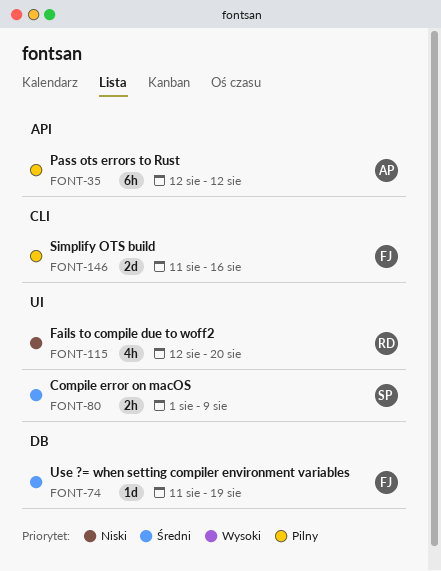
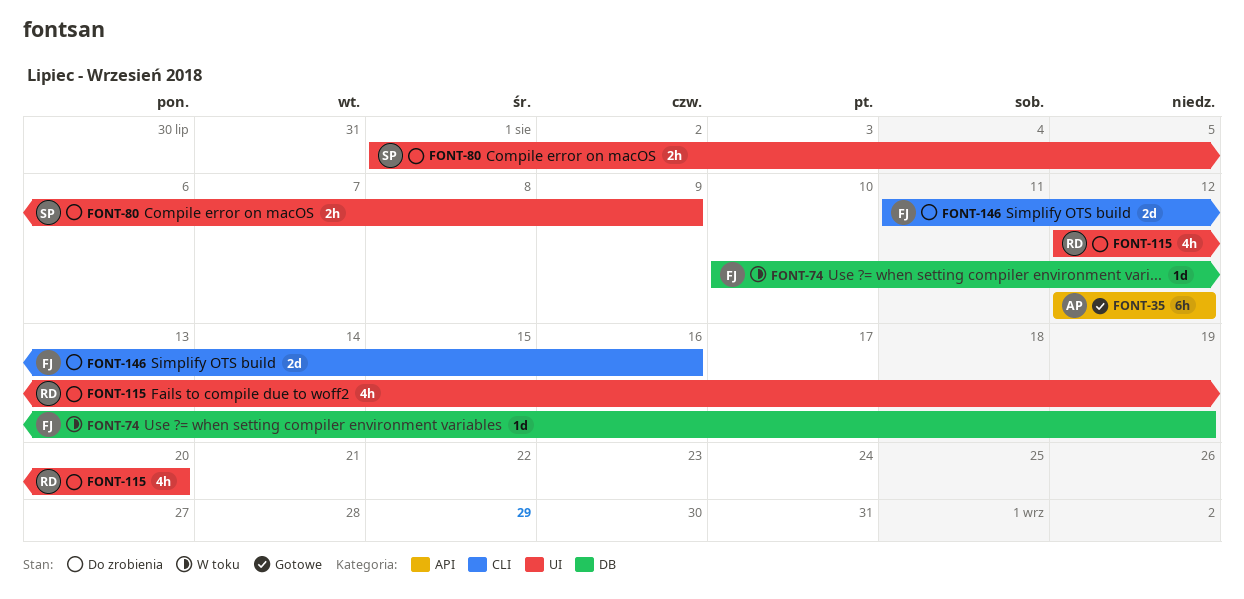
FONT-74, start: Aug 11 -> Aug 10

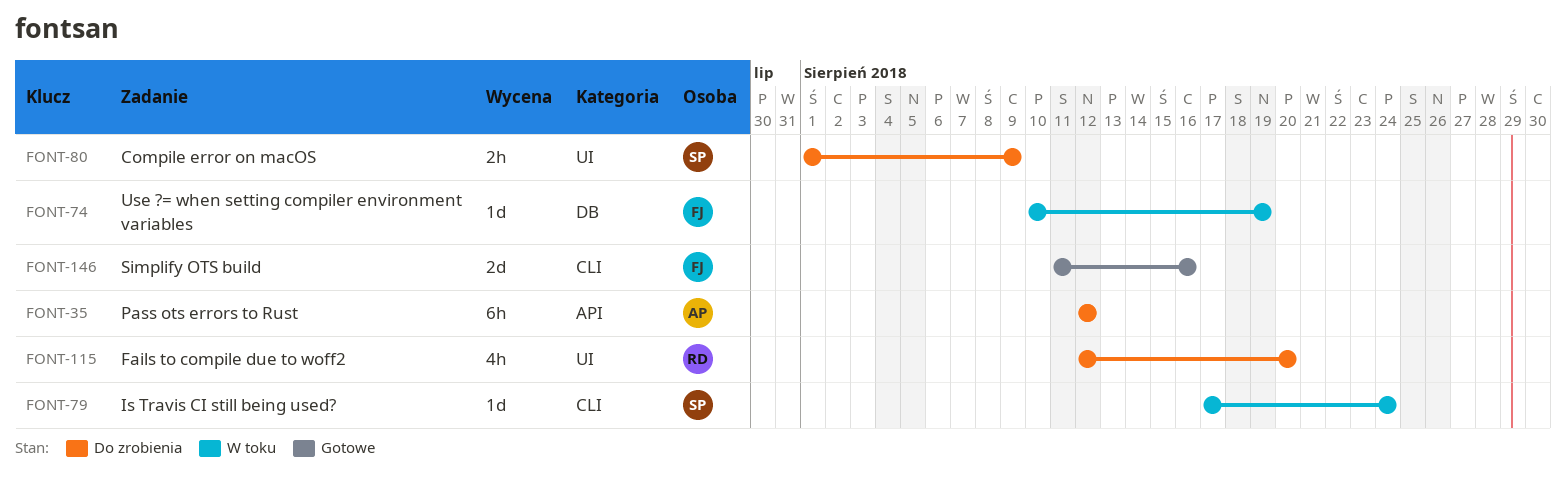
FONT-35, status: Gotowe -> Do zrobienia
FONT-79: none -> present
FONT-146, status: Do zrobienia -> Gotowe

